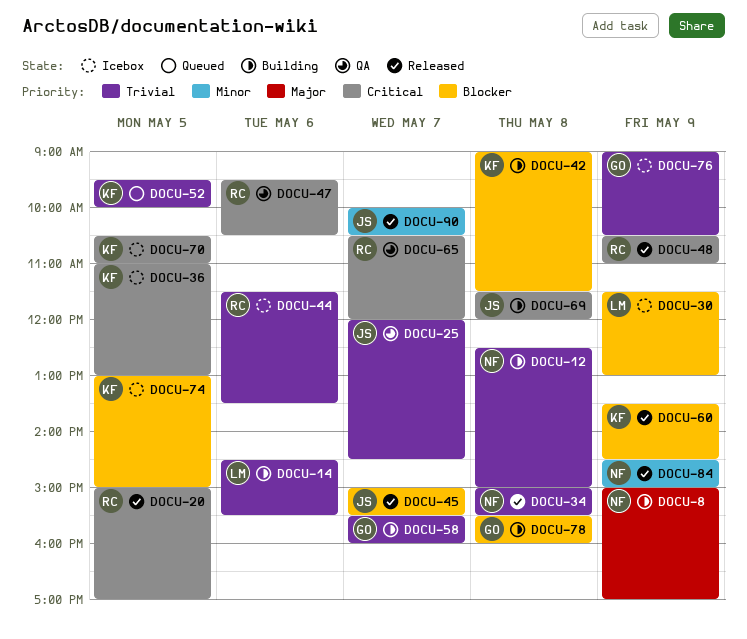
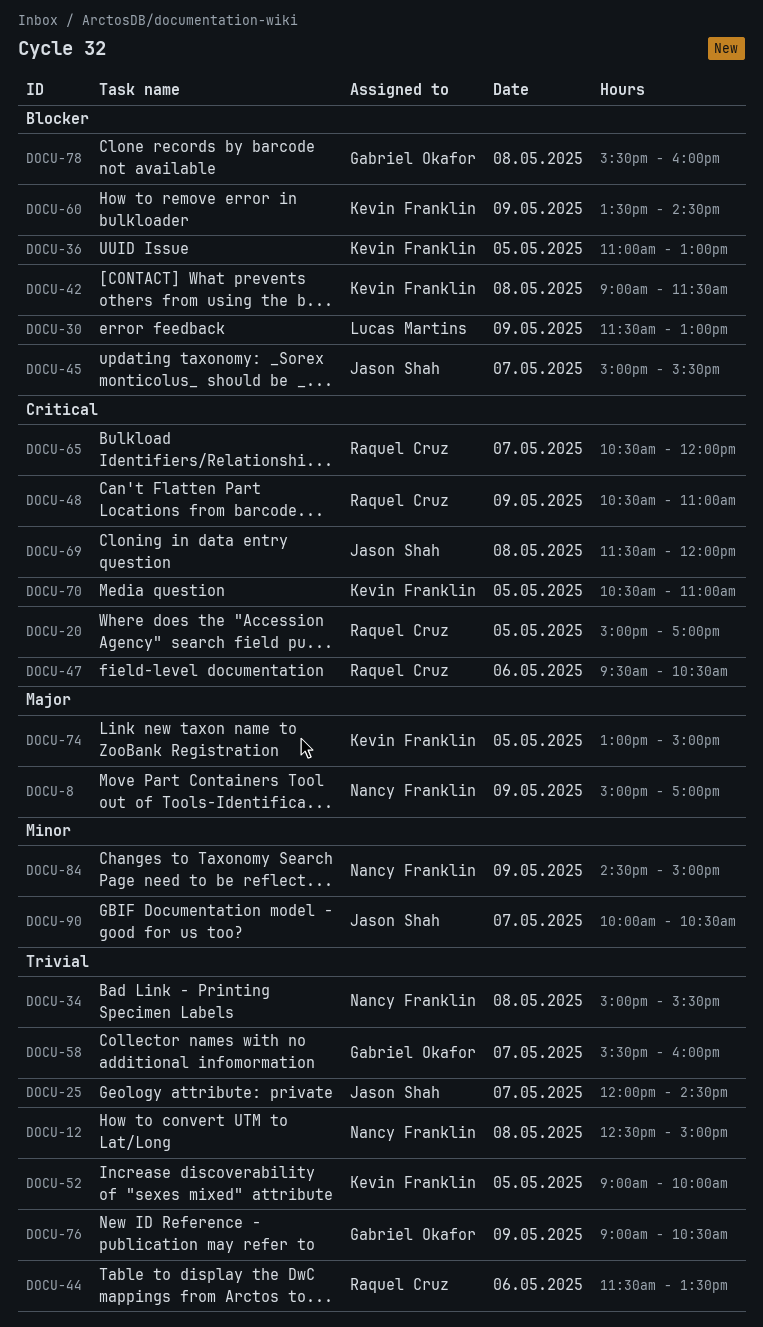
DOCU-14: present -> none
DOCU-36, priority: Critical -> Blocker
DOCU-52, begins: 09:30 -> 09:00
DOCU-74, priority: Blocker -> Major

